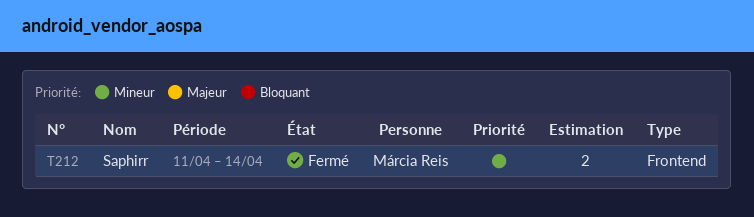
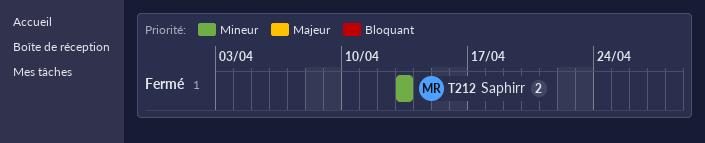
T212, start: Apr 11 -> Apr 13
T212, due: Apr 14 -> Apr 13

